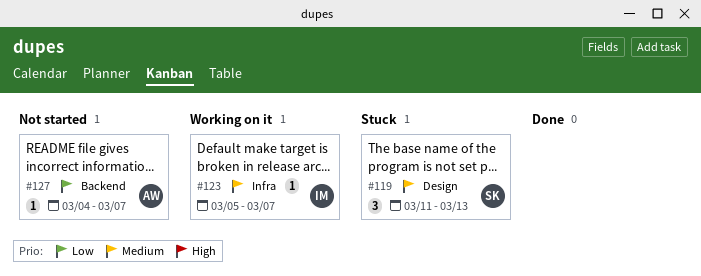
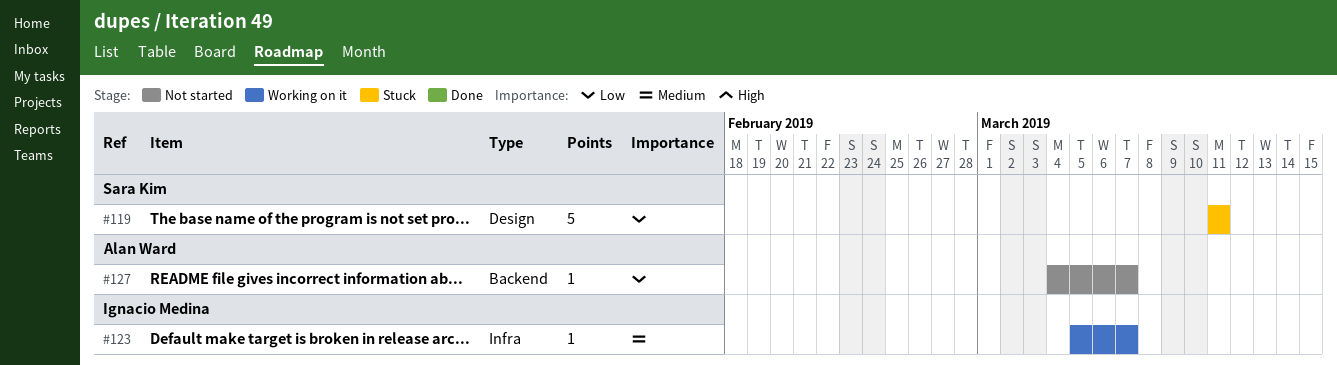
#119, priority: Medium -> Low
#119, estimate: 3 -> 5
#119, due: Mar 13 -> Mar 11

